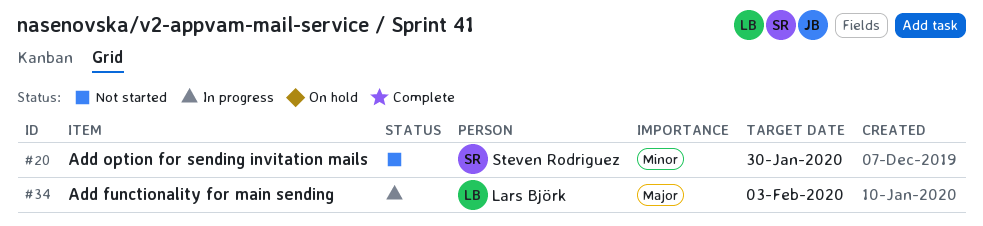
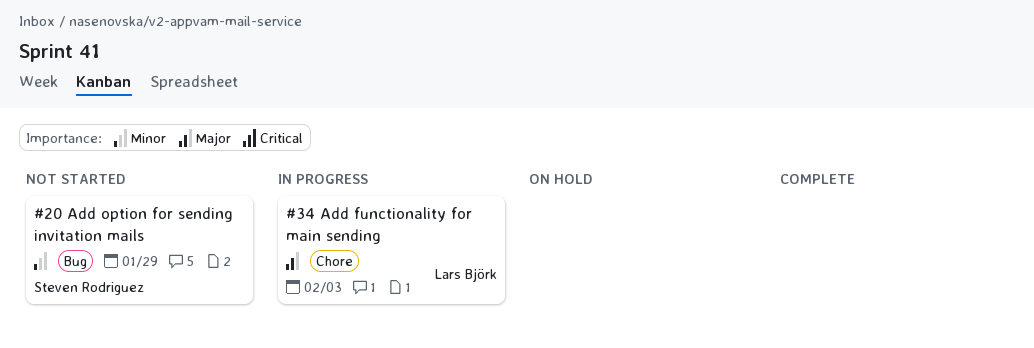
#20, due: Jan 30 -> Jan 29

